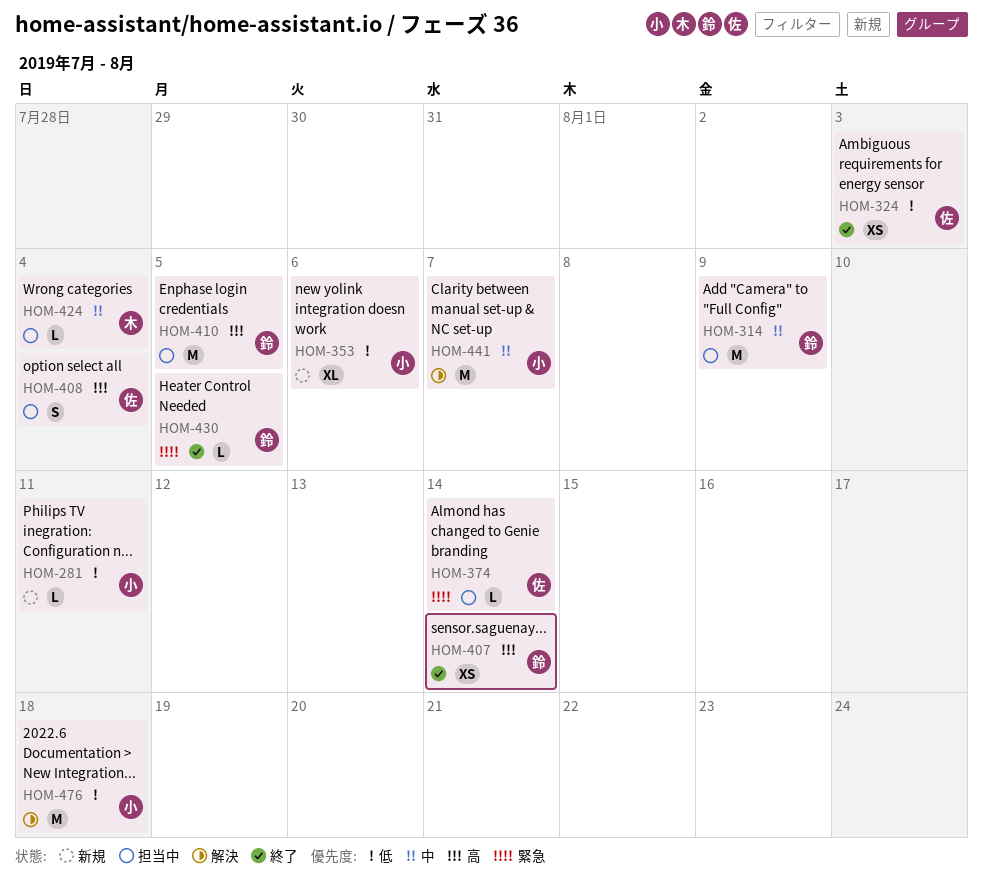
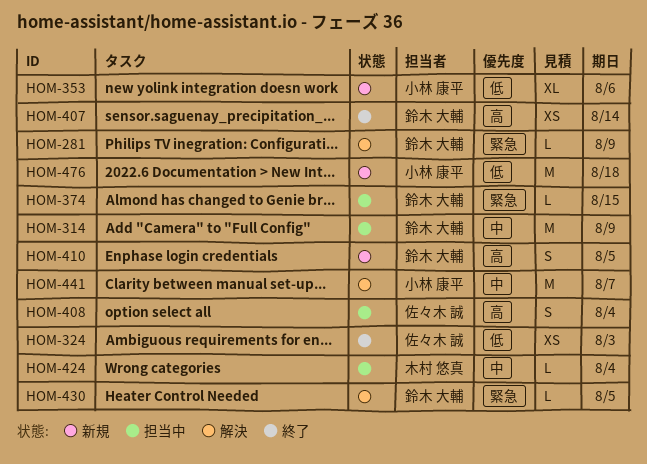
HOM-281, status: 新規 -> 解決
HOM-281, owner: 小林 康平 -> 鈴木 大輔
HOM-281, priority: 低 -> 緊急
HOM-281, due: Aug 11 -> Aug 9
HOM-374, owner: 佐々木 誠 -> 鈴木 大輔
HOM-374, due: Aug 14 -> Aug 15
HOM-410, status: 担当中 -> 新規
HOM-410, estimate: M -> S
HOM-430, status: 終了 -> 解決
HOM-476, status: 解決 -> 新規

